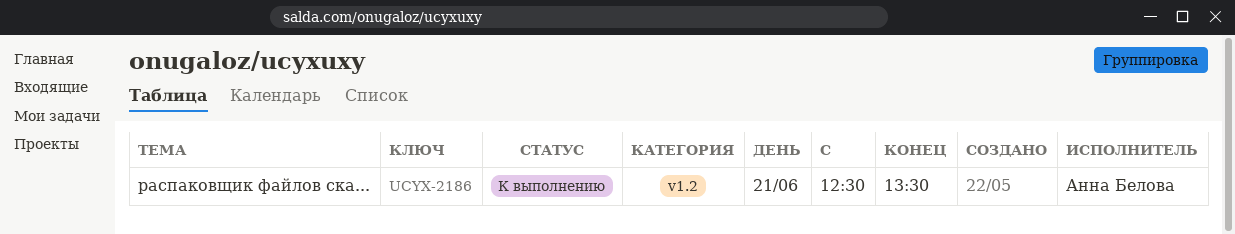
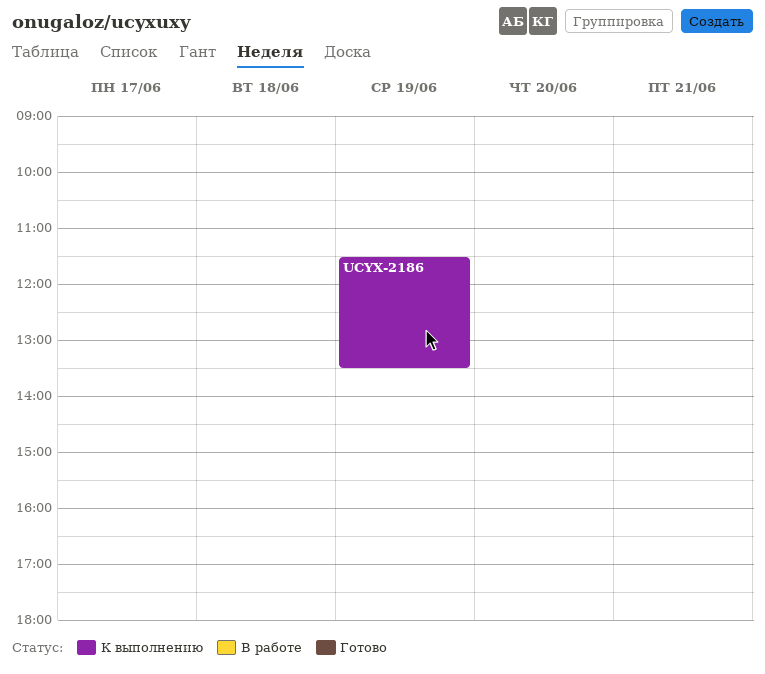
UCYX-2186, day: Jun 21 -> Jun 19
UCYX-2186, begins: 12:30 -> 11:30

